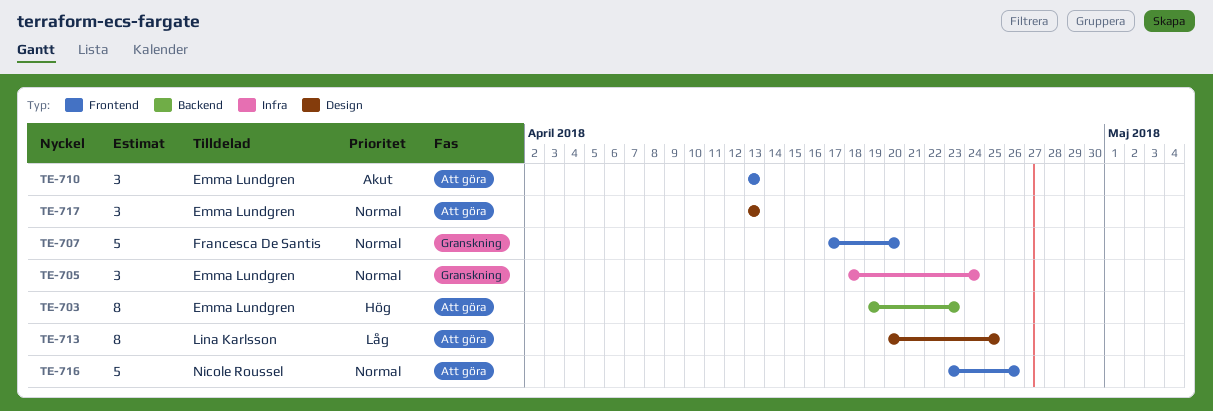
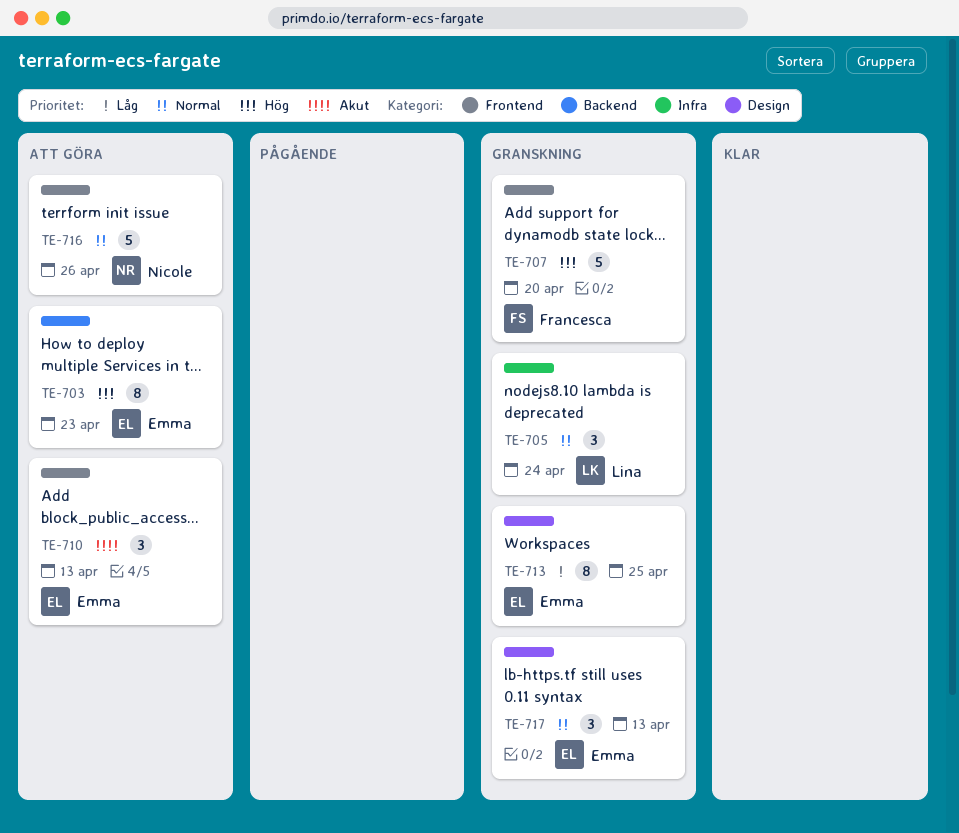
TE-705, owner: Emma Lundgren -> Lina Karlsson
TE-707, priority: Normal -> Hög
TE-713, status: Att göra -> Granskning
TE-713, owner: Lina Karlsson -> Emma Lundgren
TE-717, status: Att göra -> Granskning

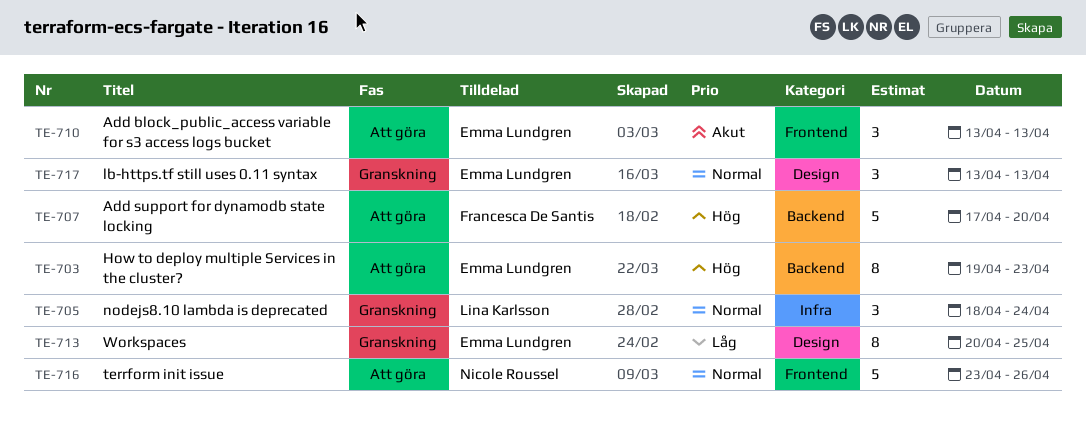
TE-707, status: Granskning -> Att göra
TE-707, label: Frontend -> Backend

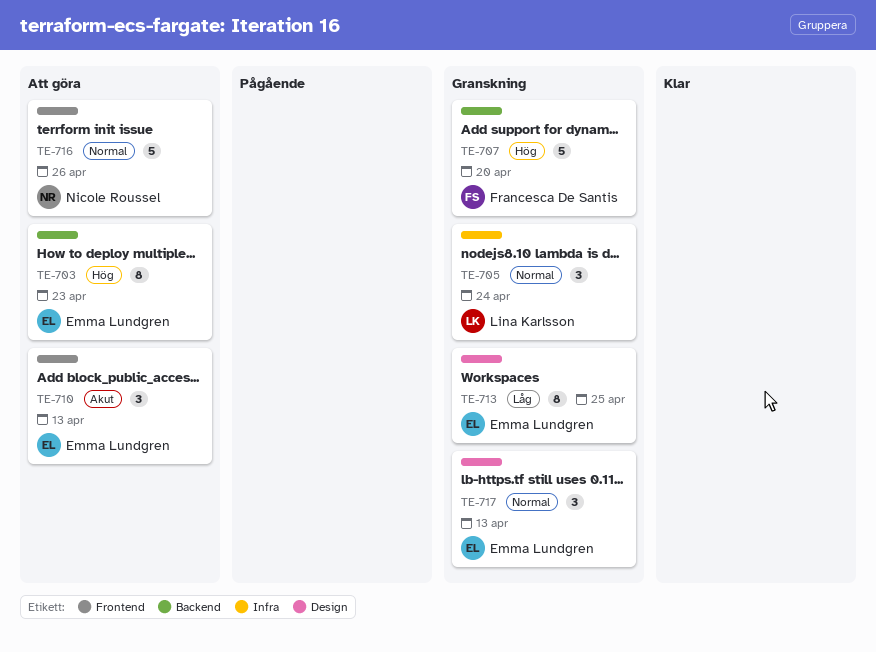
TE-707, status: Att göra -> Granskning

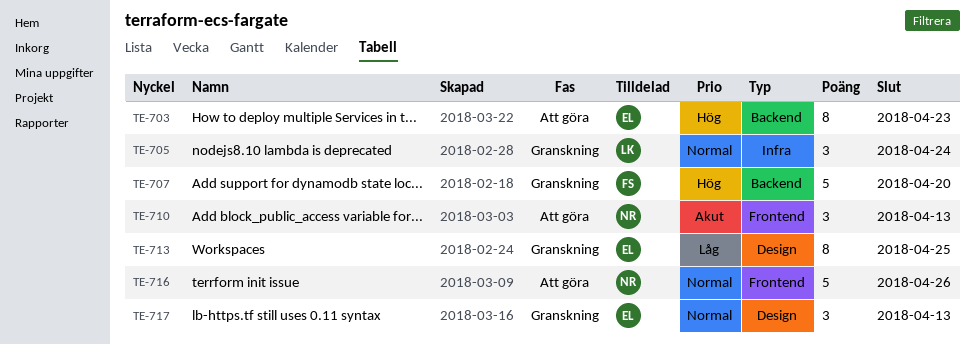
TE-710, owner: Emma Lundgren -> Nicole Roussel

